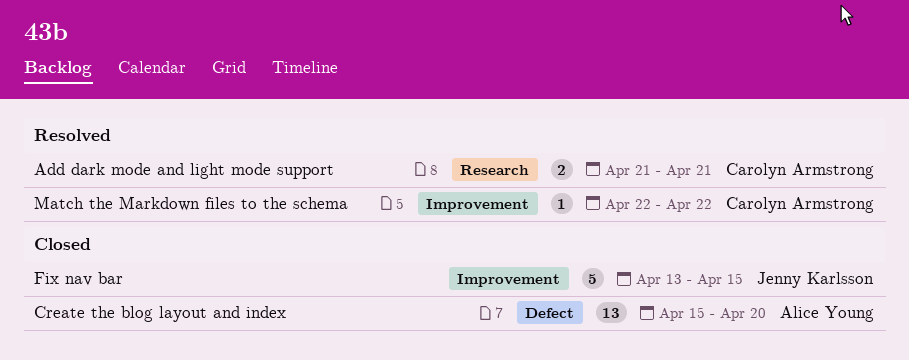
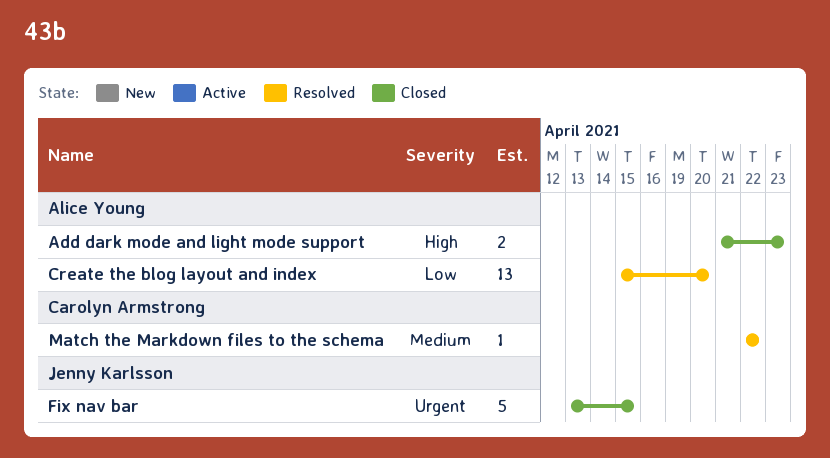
Add dark mode and light mode support, status: Resolved -> Closed
Add dark mode and light mode support, owner: Carolyn Armstrong -> Alice Young
Add dark mode and light mode support, due: Apr 21 -> Apr 23
Create the blog layout and index, status: Closed -> Resolved

